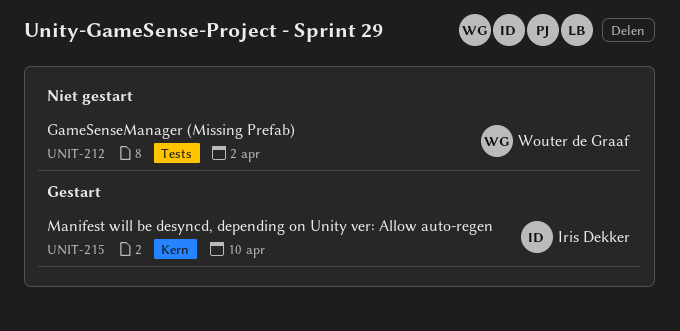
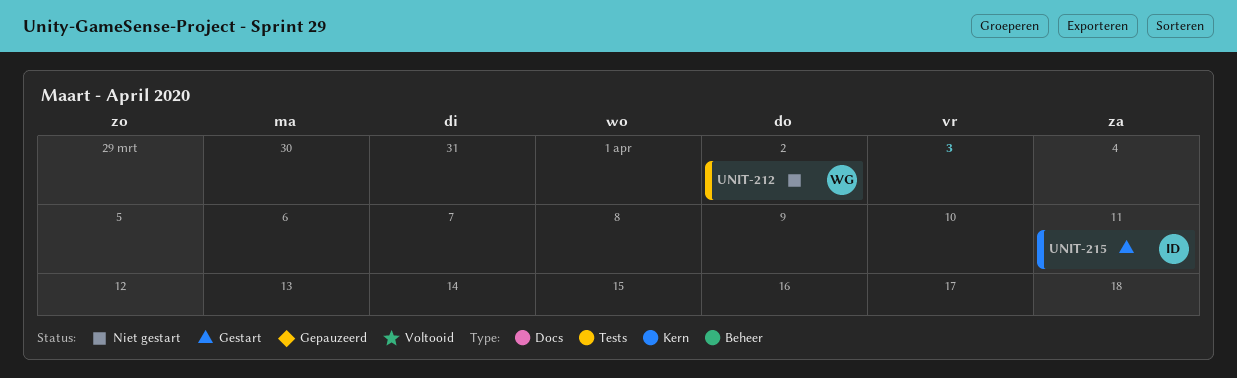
UNIT-215, due: Apr 10 -> Apr 11

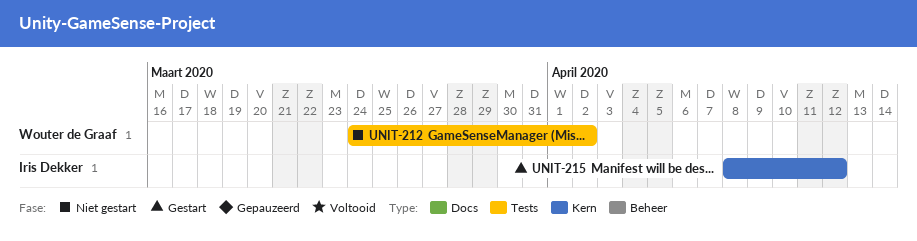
UNIT-215, due: Apr 11 -> Apr 12

